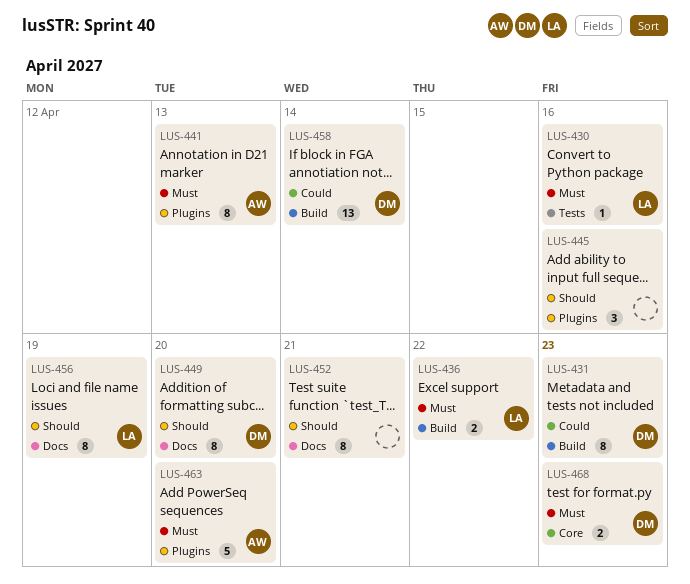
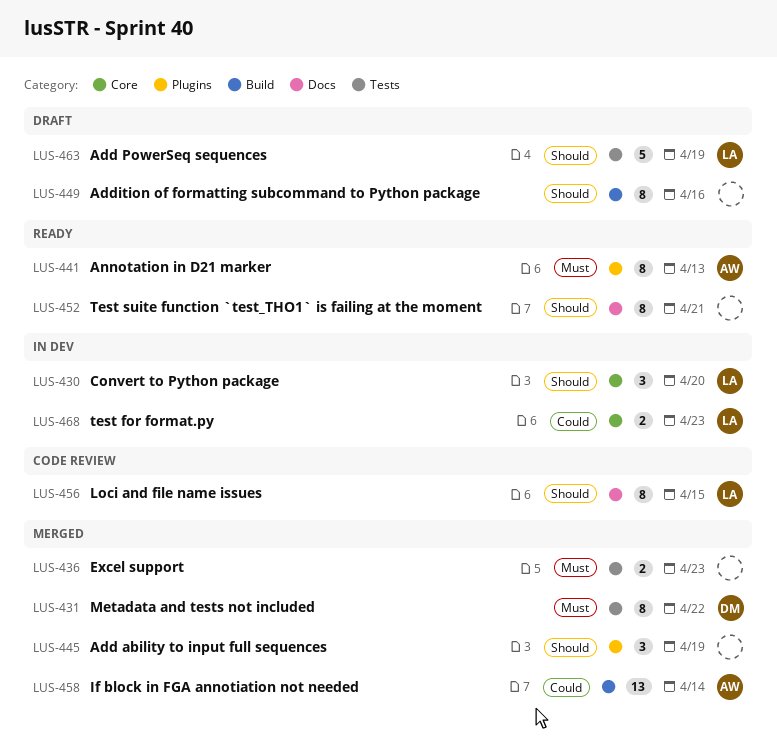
LUS-430, priority: Must -> Should
LUS-430, label: Tests -> Core
LUS-430, estimate: 1 -> 3
LUS-430, due: Apr 16 -> Apr 20
LUS-431, priority: Could -> Must
LUS-431, label: Build -> Tests
LUS-431, due: Apr 23 -> Apr 22
LUS-436, owner: LA -> none
LUS-436, label: Build -> Tests
LUS-436, due: Apr 22 -> Apr 23
LUS-445, due: Apr 16 -> Apr 19
LUS-449, owner: DM -> none
LUS-449, label: Docs -> Build
LUS-449, due: Apr 20 -> Apr 16
LUS-456, due: Apr 19 -> Apr 15
LUS-458, owner: DM -> AW
LUS-463, owner: AW -> LA
LUS-463, priority: Must -> Should
LUS-463, label: Plugins -> Tests
LUS-463, due: Apr 20 -> Apr 19
LUS-468, owner: DM -> LA
LUS-468, priority: Must -> Could

